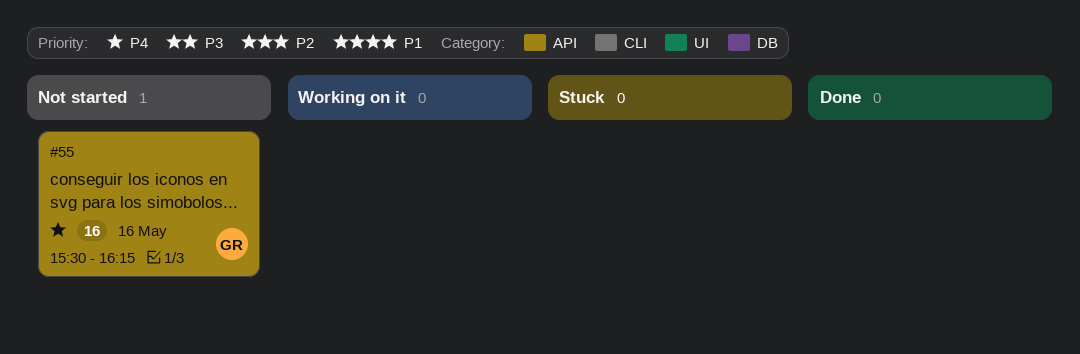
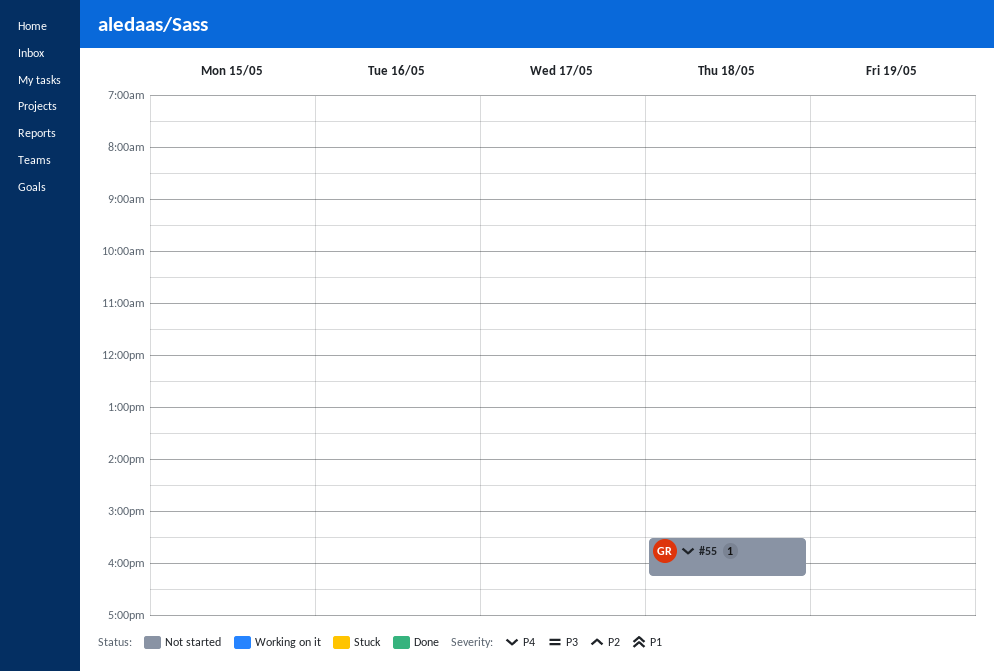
#55, estimate: 16 -> 1
#55, day: May 16 -> May 18

